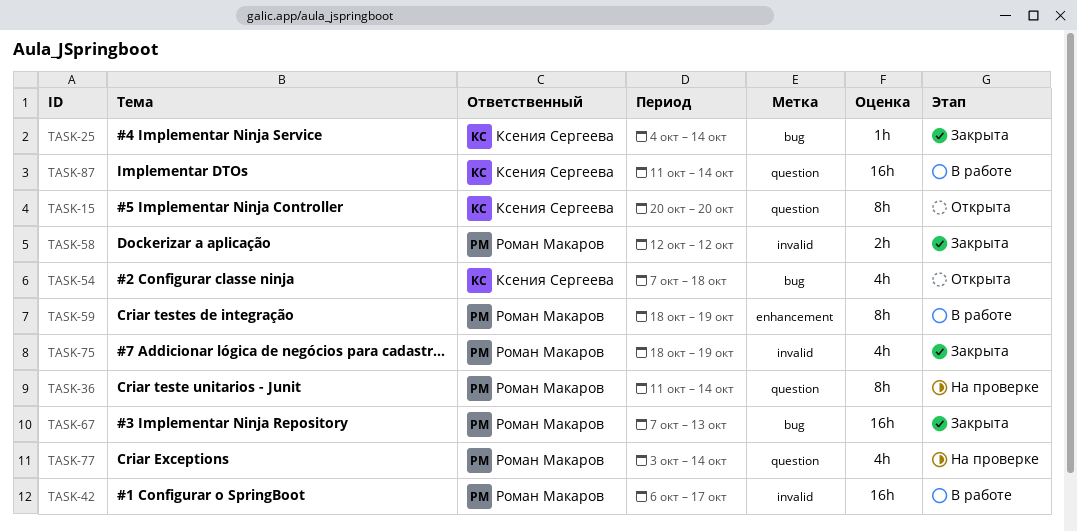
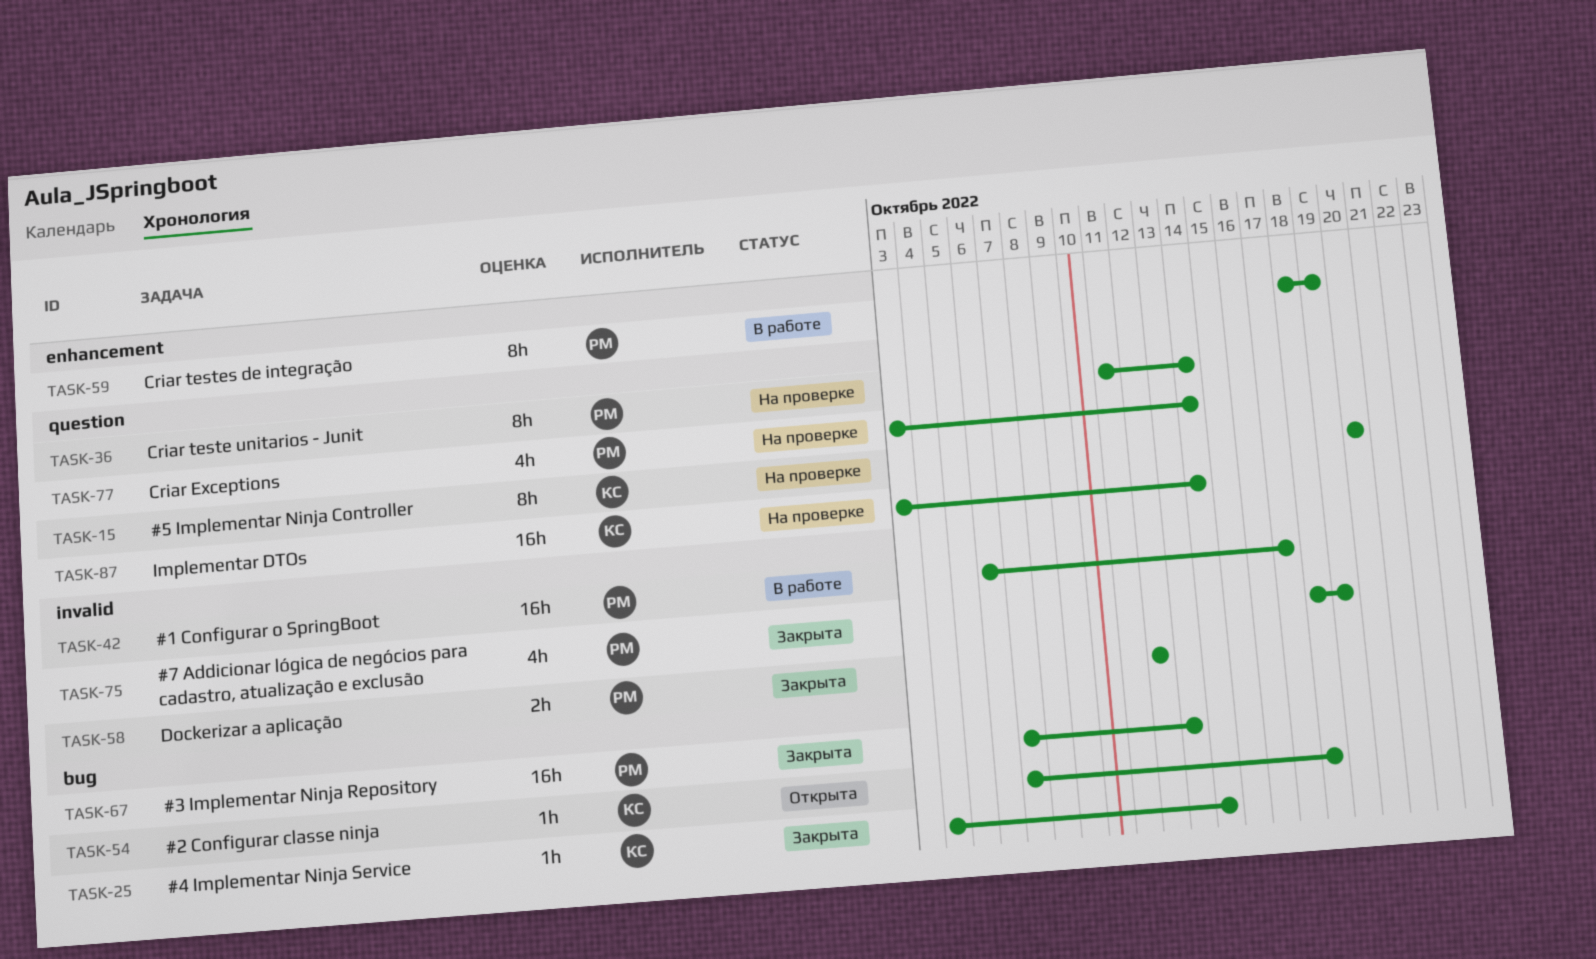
TASK-15, status: Открыта -> На проверке
TASK-54, estimate: 4h -> 1h
TASK-87, status: В работе -> На проверке
TASK-87, start: Oct 11 -> Oct 3

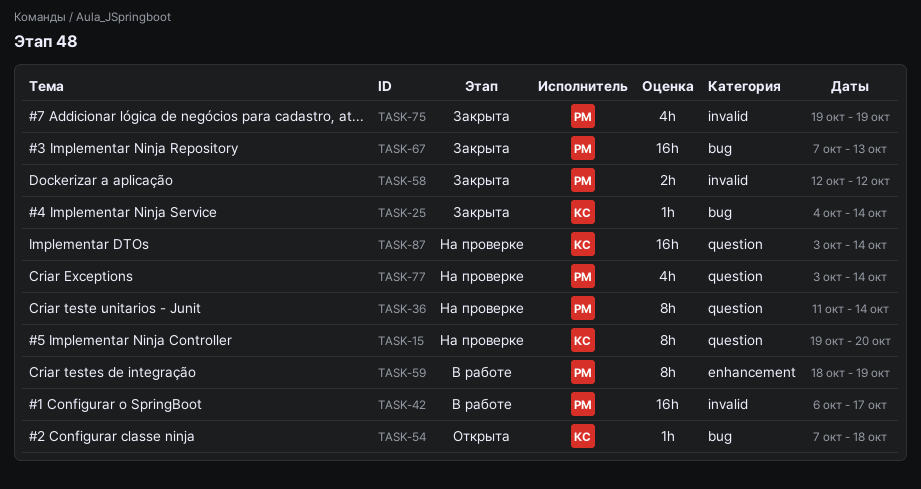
TASK-15, start: Oct 20 -> Oct 19
TASK-75, start: Oct 18 -> Oct 19

